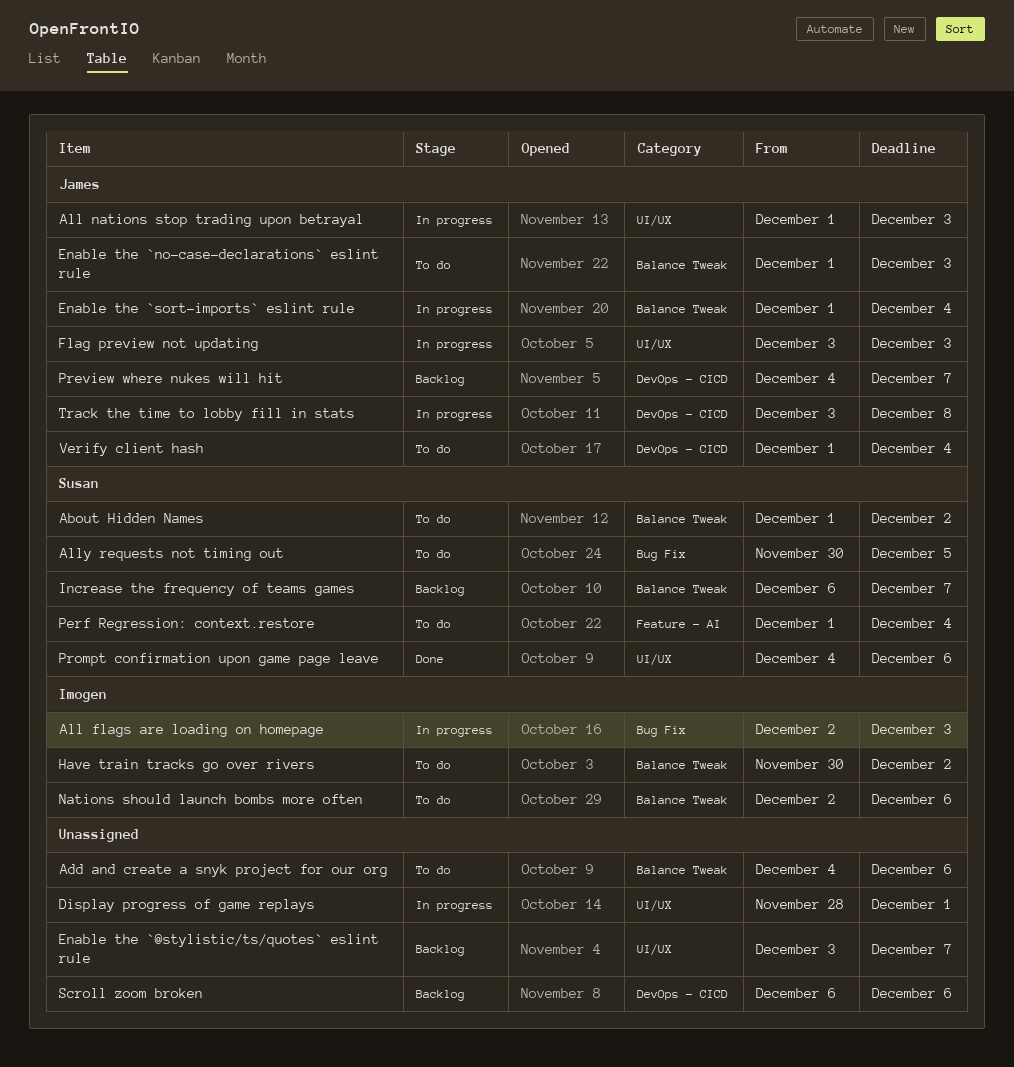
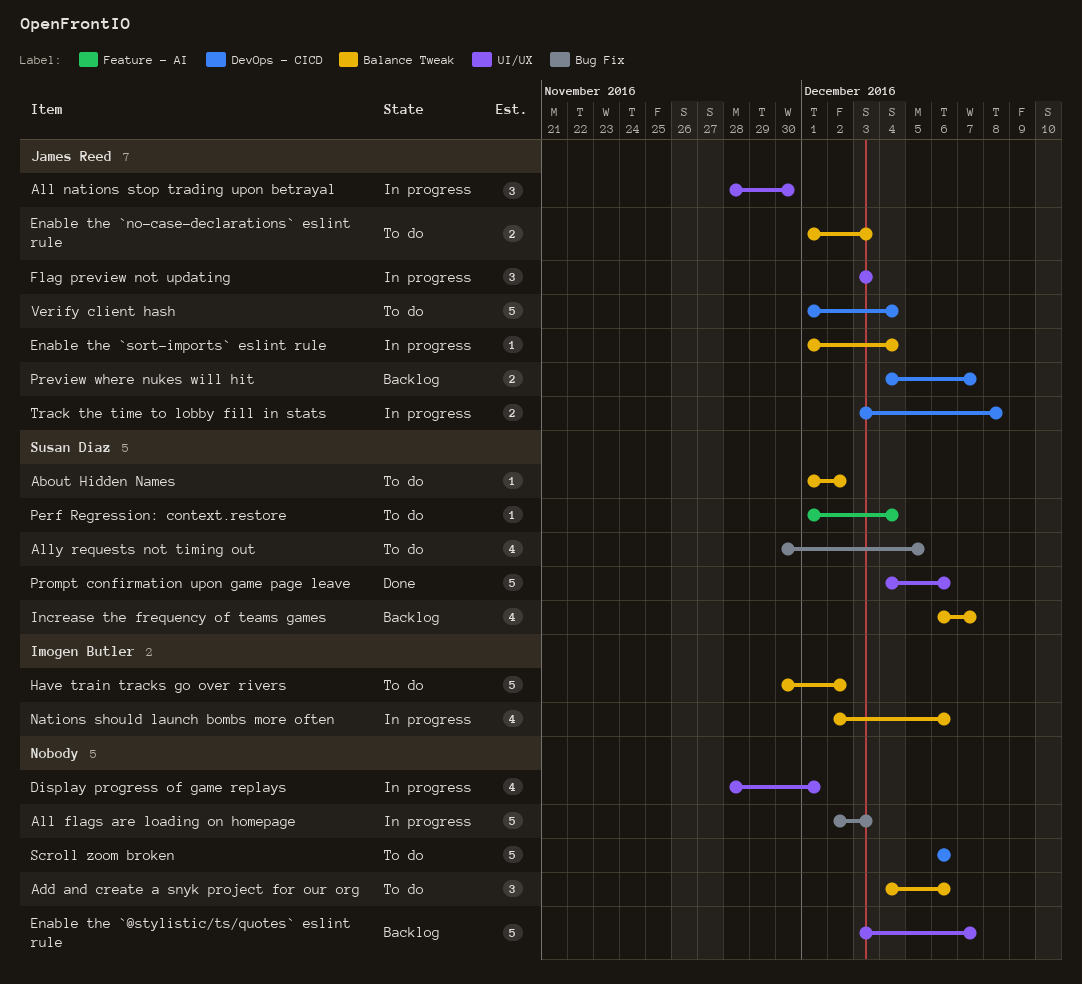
All flags are loading on homepage, owner: Imogen Butler -> none
All nations stop trading upon betrayal, start: Dec 1 -> Nov 28
All nations stop trading upon betrayal, due: Dec 3 -> Nov 30
Nations should launch bombs more often, status: To do -> In progress
Scroll zoom broken, status: Backlog -> To do

